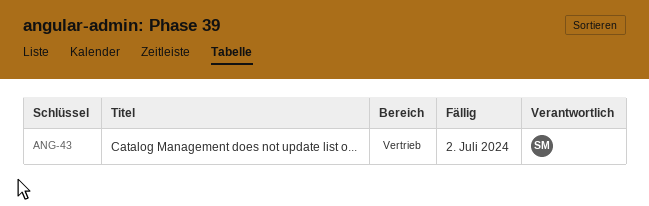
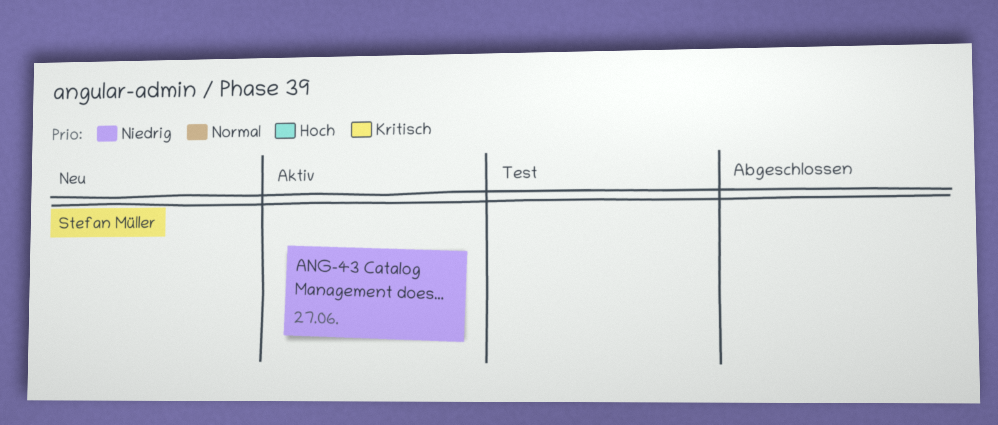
ANG-43, due: Jul 2 -> Jun 27

